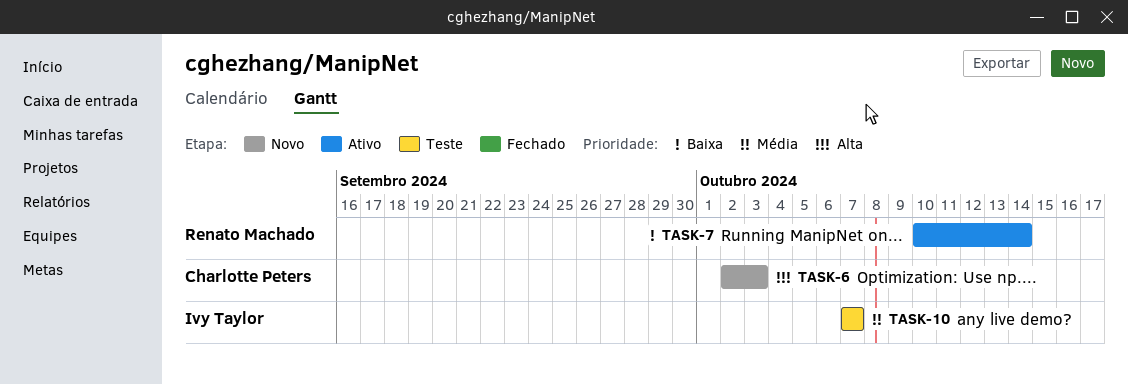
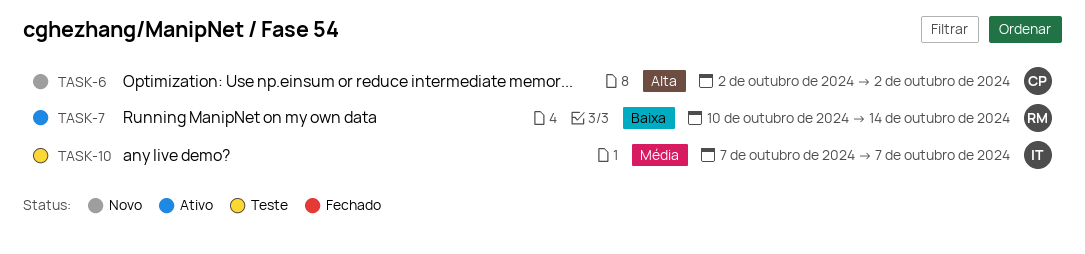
TASK-6, due: Oct 3 -> Oct 2

